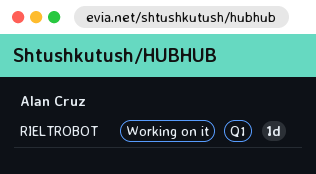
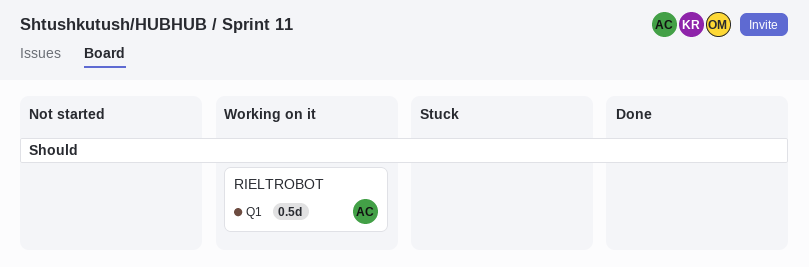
RIELTROBOT, estimate: 1d -> 0.5d

